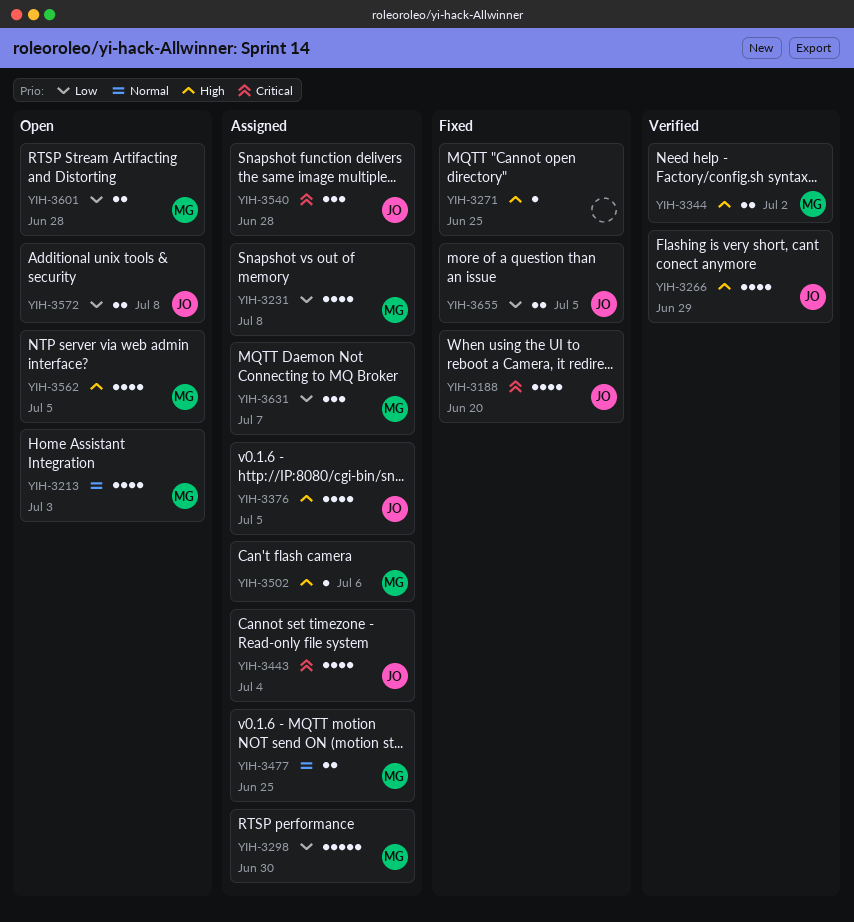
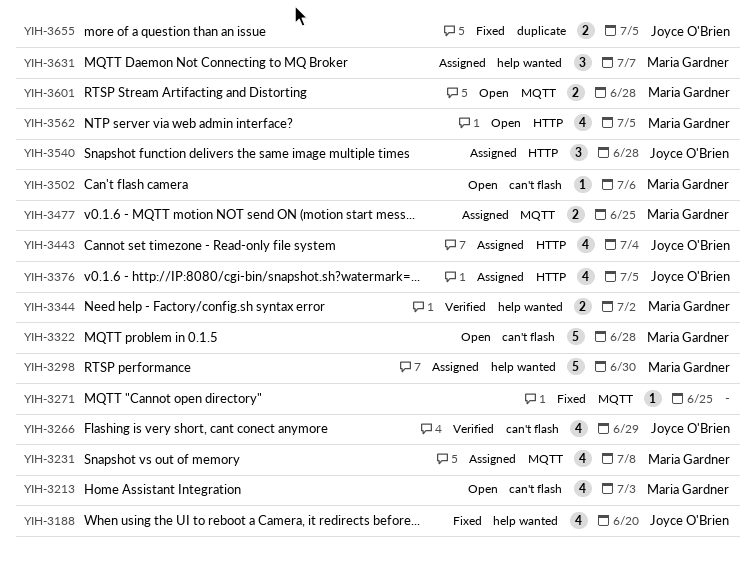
YIH-3322: none -> present
YIH-3502, status: Assigned -> Open
YIH-3572: present -> none

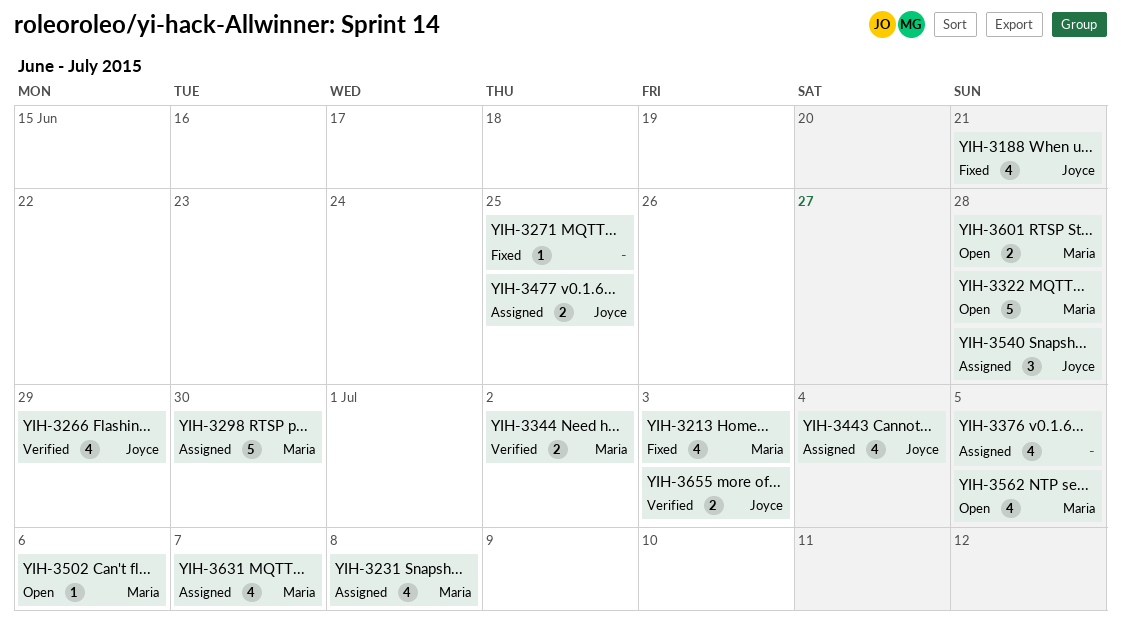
YIH-3188, due: Jun 20 -> Jun 21
YIH-3213, status: Open -> Fixed
YIH-3376, owner: Joyce O'Brien -> none
YIH-3477, owner: Maria Gardner -> Joyce O'Brien
YIH-3631, estimate: 3 -> 4
YIH-3655, status: Fixed -> Verified
YIH-3655, due: Jul 5 -> Jul 3

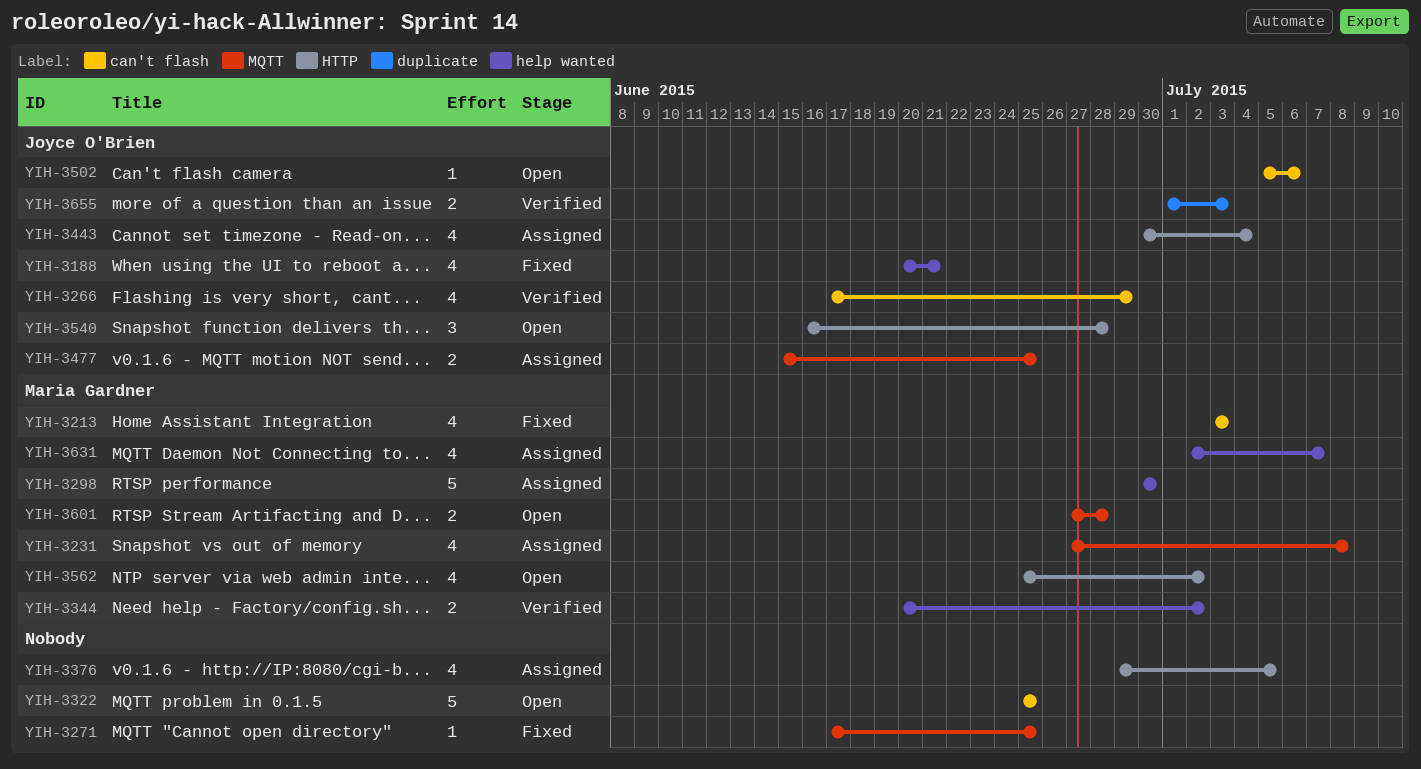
YIH-3322, owner: Maria Gardner -> none
YIH-3322, due: Jun 28 -> Jun 25
YIH-3502, owner: Maria Gardner -> Joyce O'Brien
YIH-3540, status: Assigned -> Open
YIH-3562, due: Jul 5 -> Jul 2

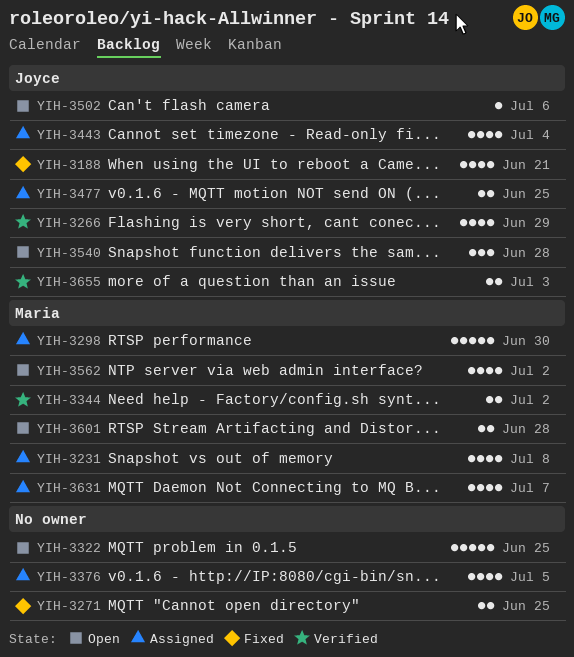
YIH-3213: present -> none
YIH-3271, estimate: 1 -> 2

